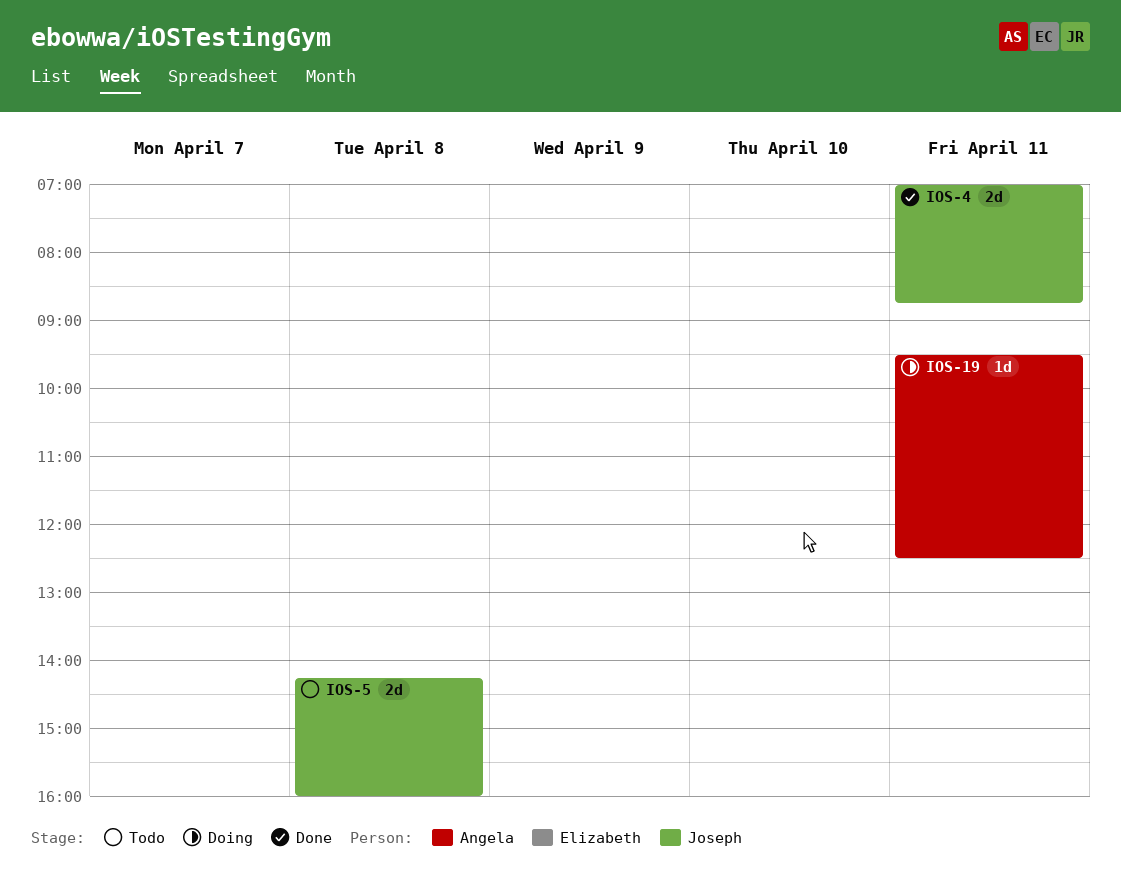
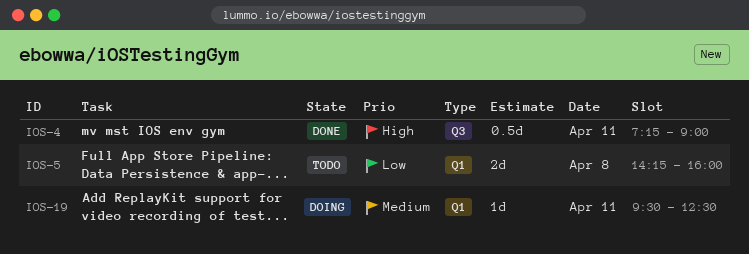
IOS-4, estimate: 2d -> 0.5d
IOS-4, begins: 07:00 -> 07:15
IOS-4, ends: 08:45 -> 09:00

